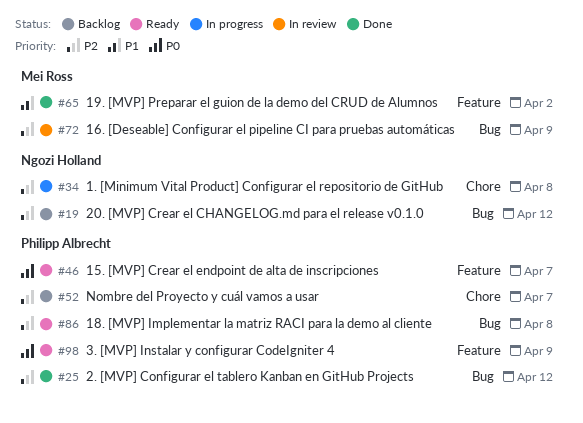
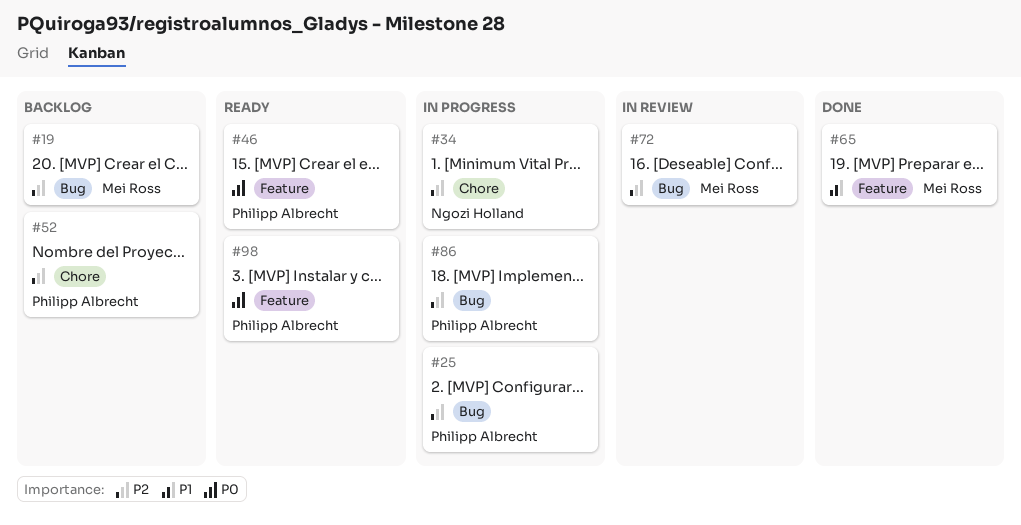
#19, owner: Ngozi Holland -> Mei Ross
#25, status: Done -> In progress
#86, status: Ready -> In progress

